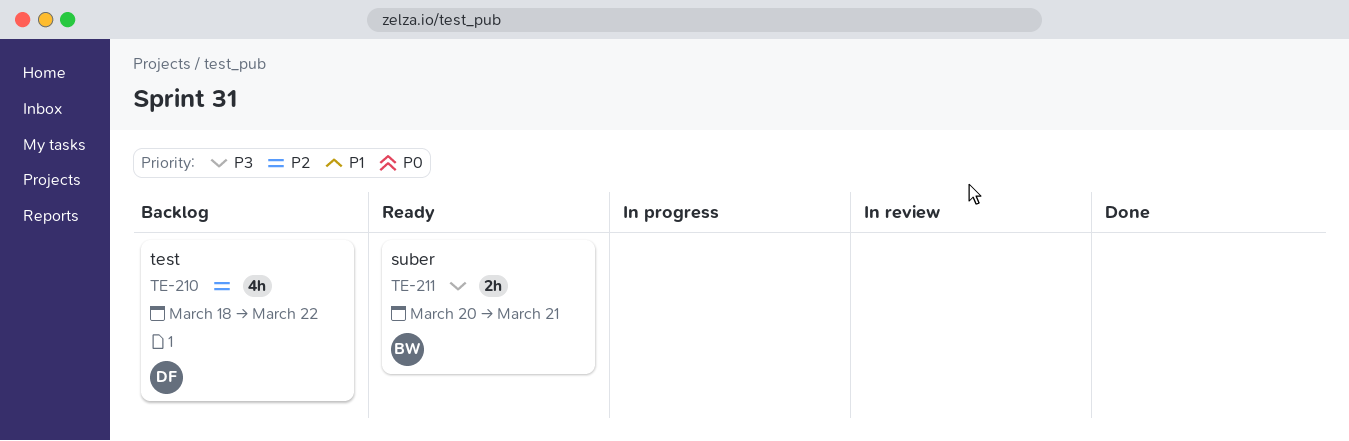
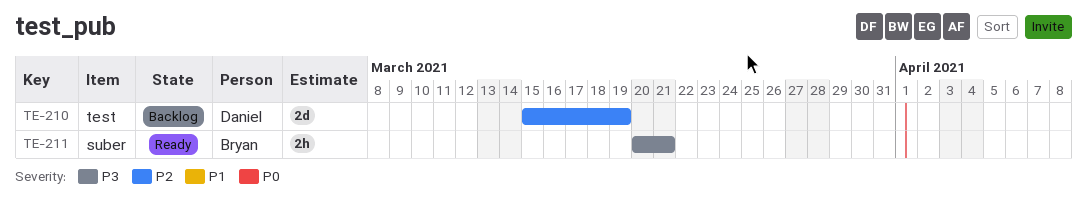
TE-210, estimate: 4h -> 2d
TE-210, start: Mar 18 -> Mar 15
TE-210, due: Mar 22 -> Mar 19

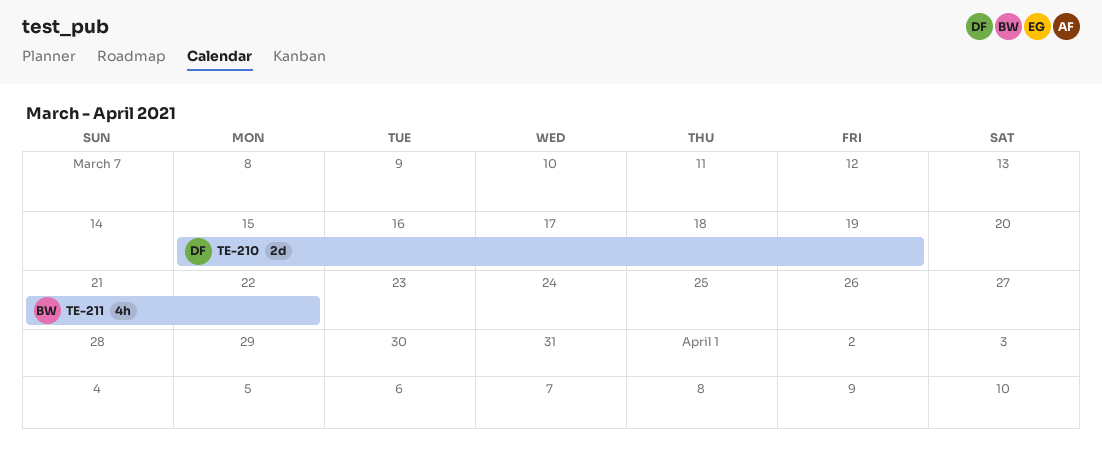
TE-211, estimate: 2h -> 4h
TE-211, start: Mar 20 -> Mar 21
TE-211, due: Mar 21 -> Mar 22

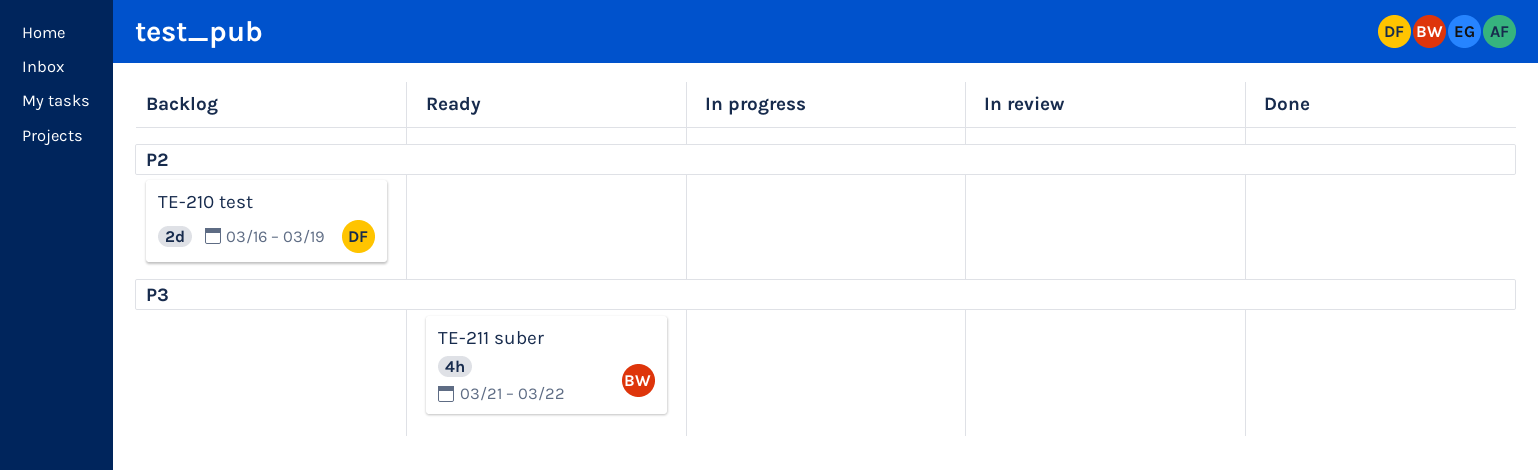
TE-210, start: Mar 15 -> Mar 16

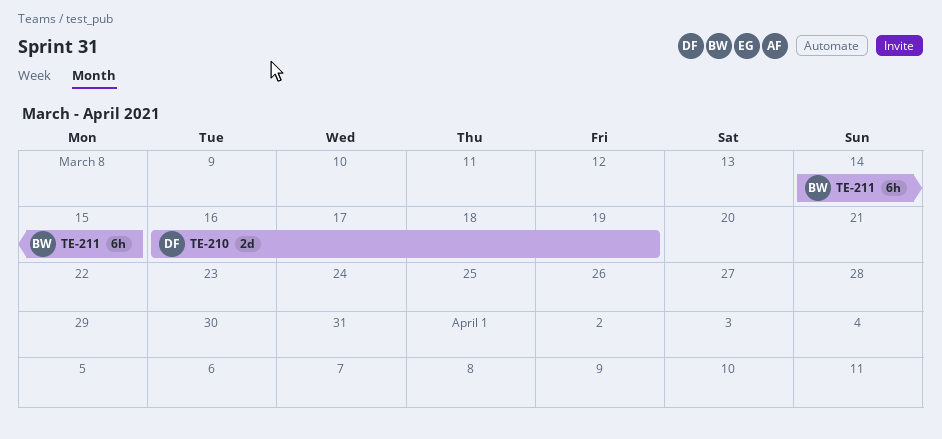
TE-211, estimate: 4h -> 6h
TE-211, start: Mar 21 -> Mar 14
TE-211, due: Mar 22 -> Mar 15

